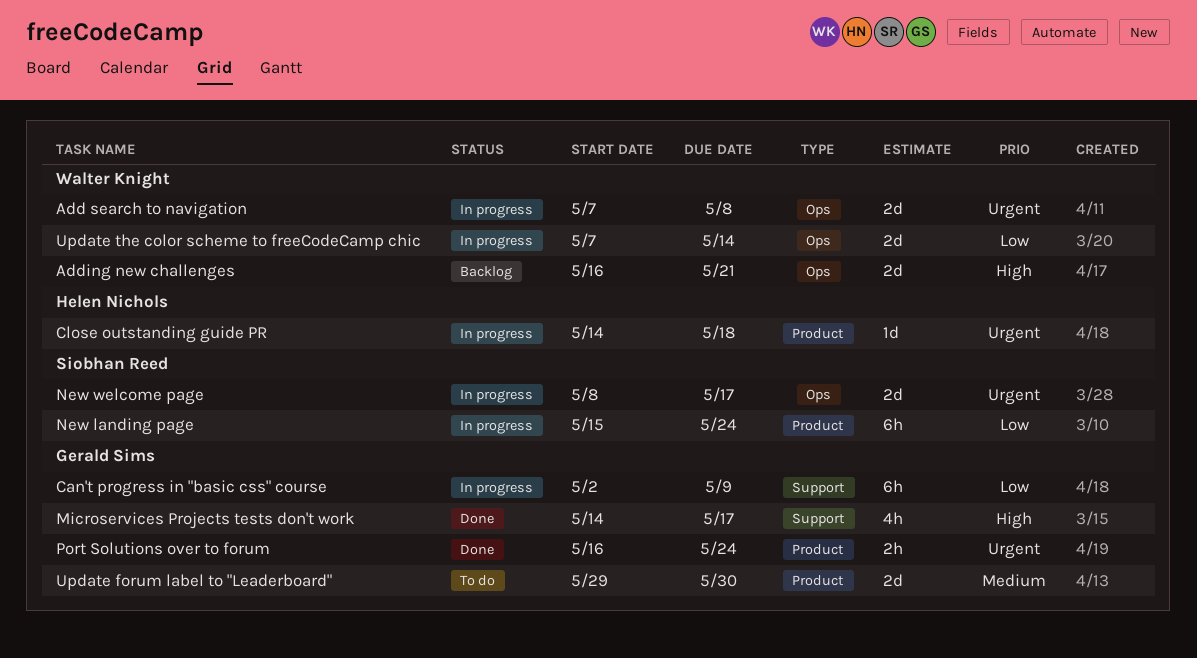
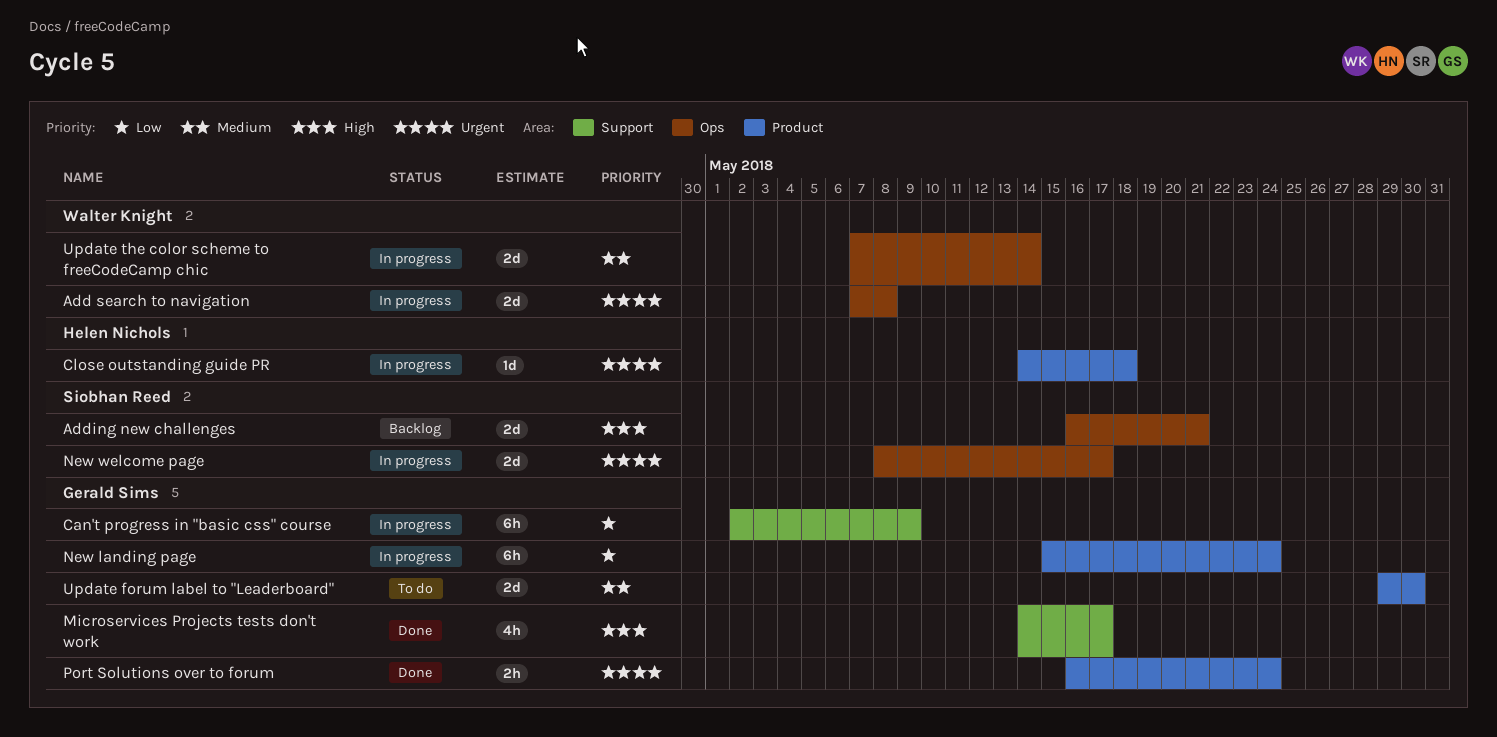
Adding new challenges, owner: Walter Knight -> Siobhan Reed
New landing page, owner: Siobhan Reed -> Gerald Sims
Update the color scheme to freeCodeCamp chic, priority: Low -> Medium

